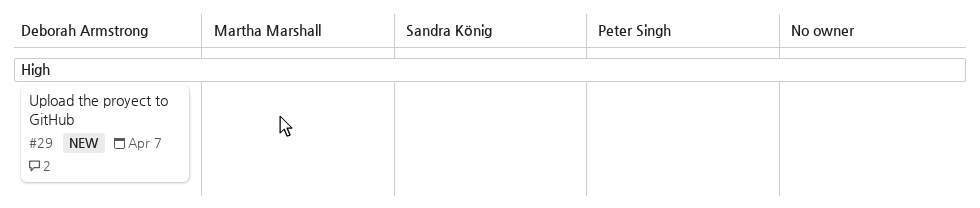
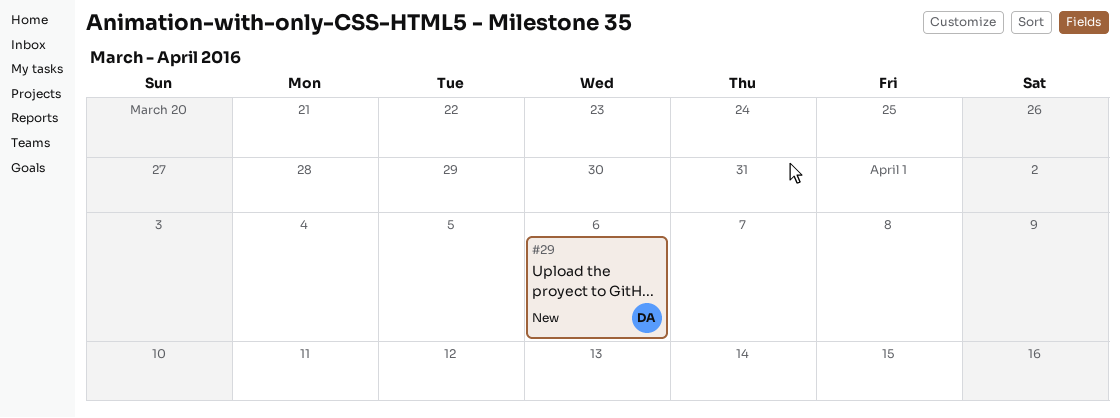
#29, due: Apr 7 -> Apr 6

